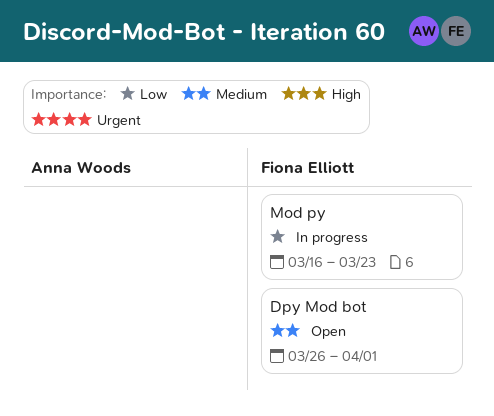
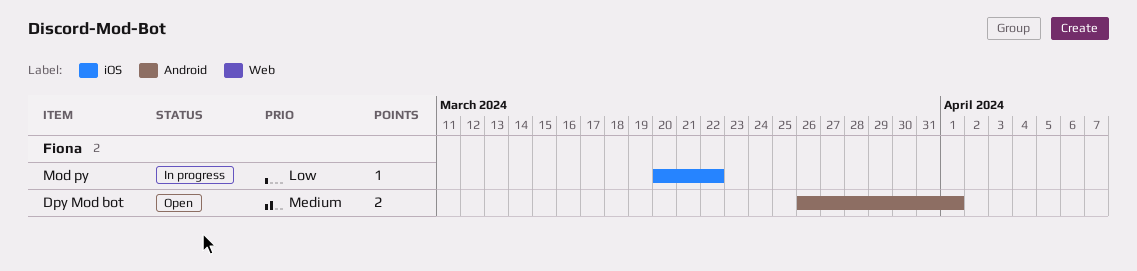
Mod py, start: Mar 16 -> Mar 20
Mod py, due: Mar 23 -> Mar 22

